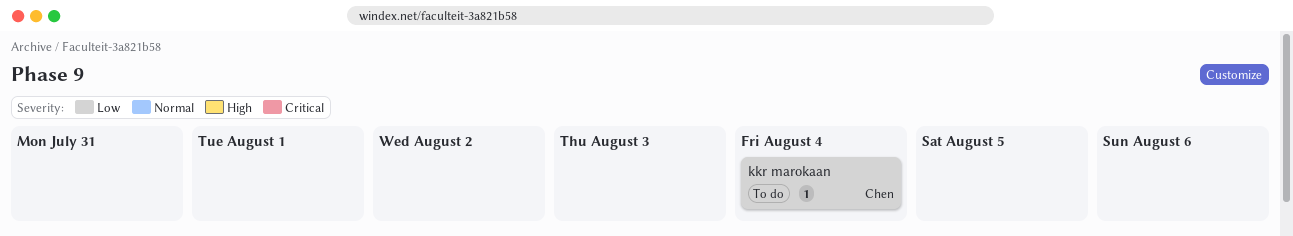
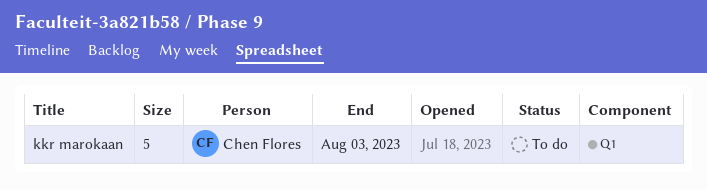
kkr marokaan, estimate: 1 -> 5
kkr marokaan, due: Aug 4 -> Aug 3

